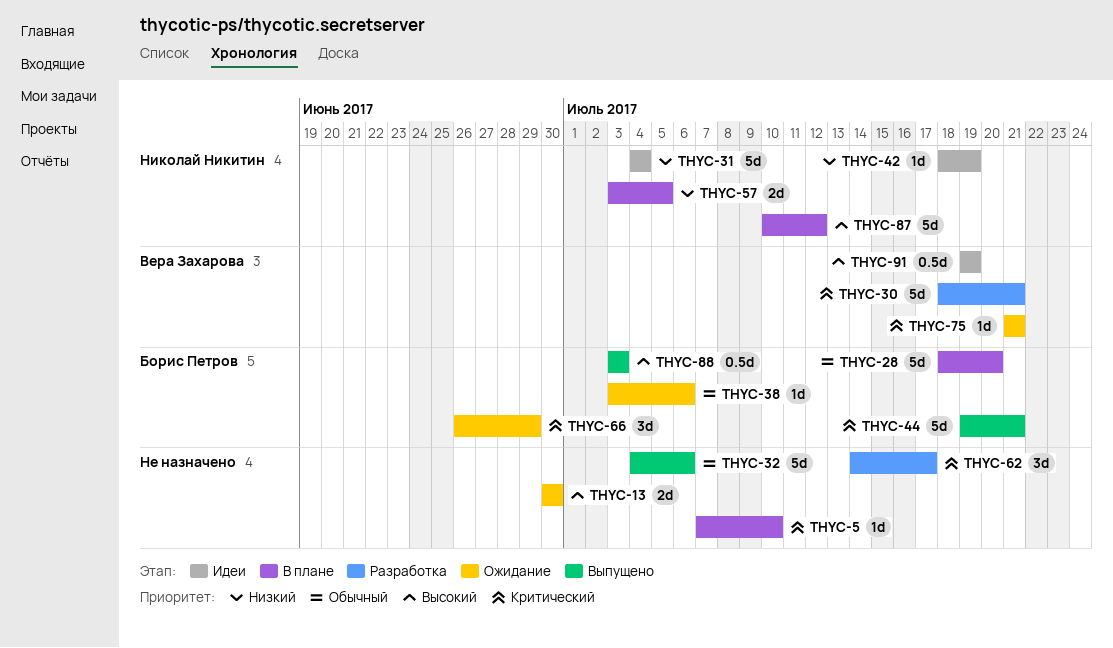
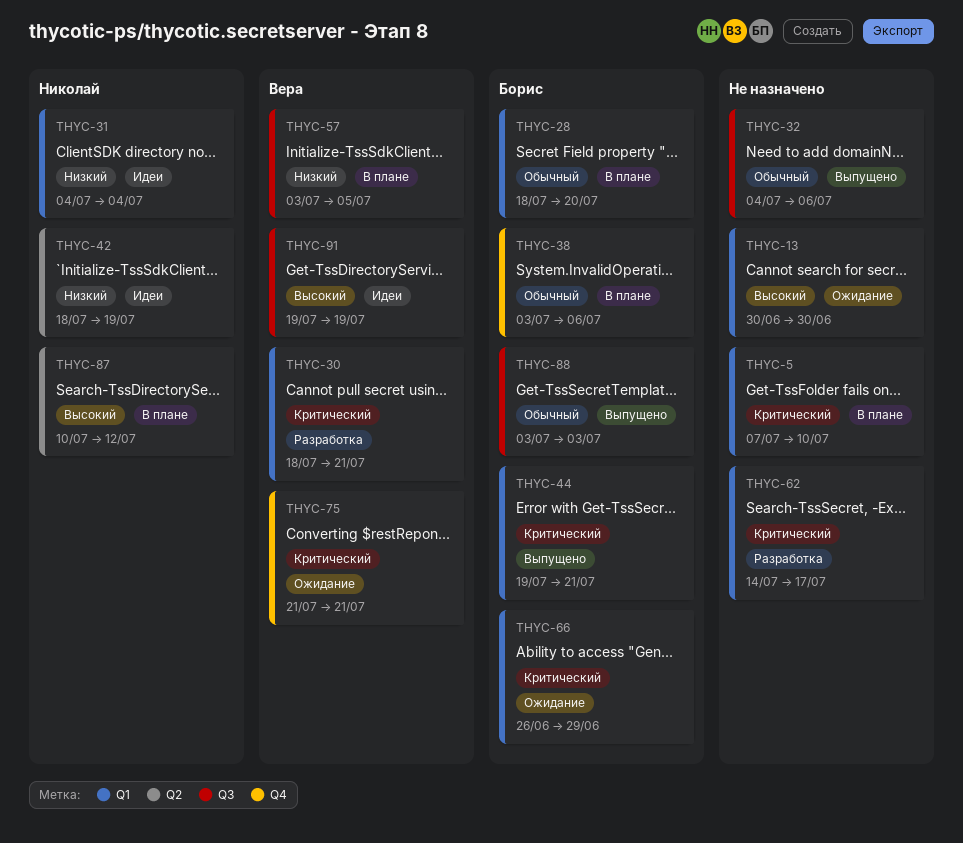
THYC-38, status: Ожидание -> В плане
THYC-57, owner: Николай Никитин -> Вера Захарова
THYC-88, priority: Высокий -> Обычный

